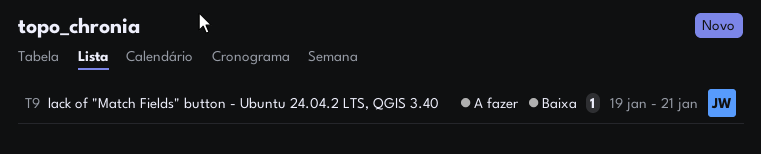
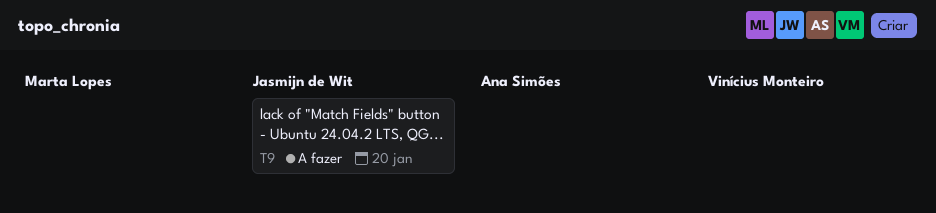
T9, due: Jan 21 -> Jan 20

